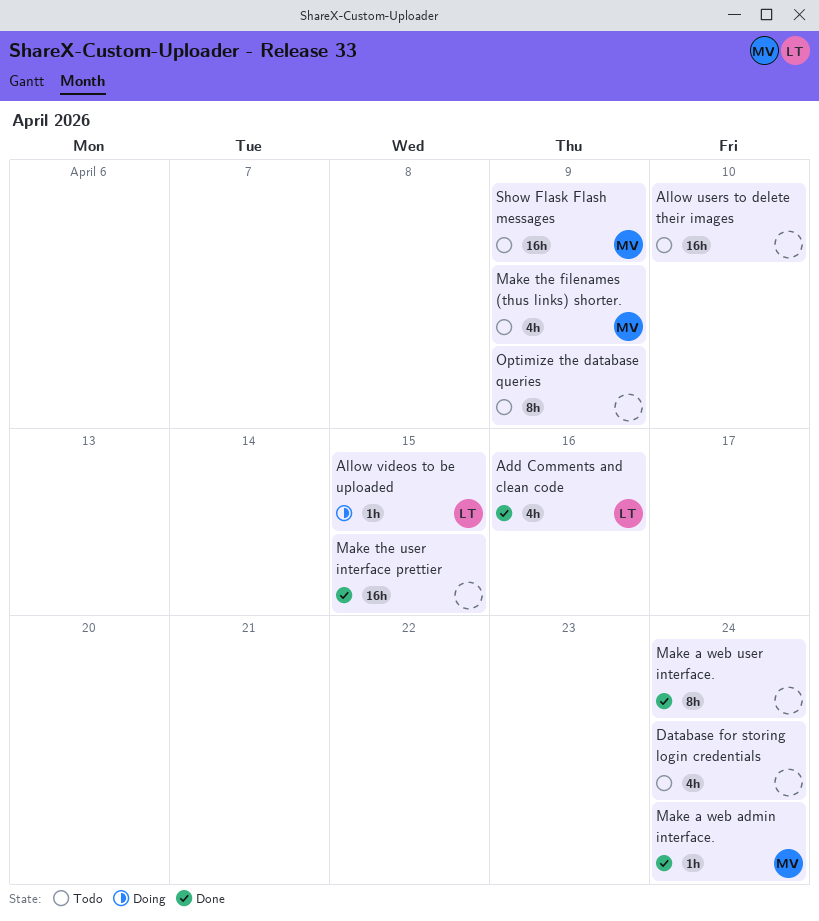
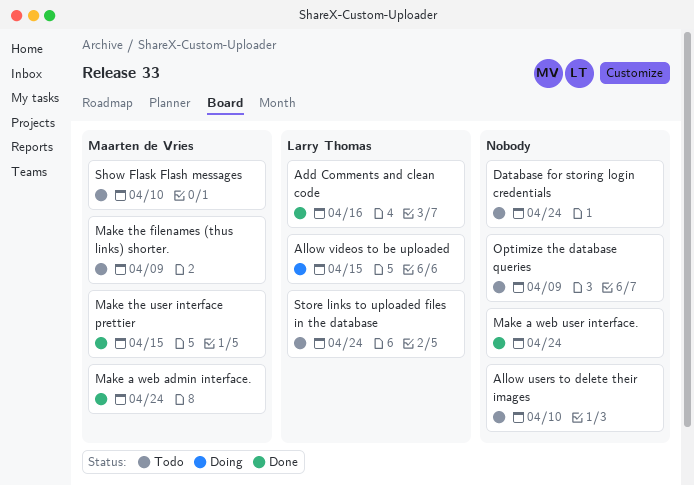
Make the user interface prettier, owner: none -> Maarten de Vries
Show Flask Flash messages, due: Apr 9 -> Apr 10
Store links to uploaded files in the database: none -> present

